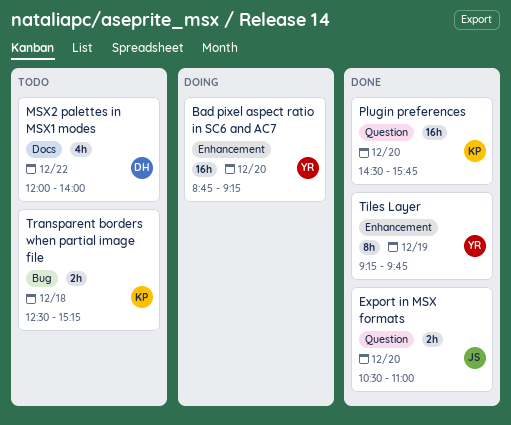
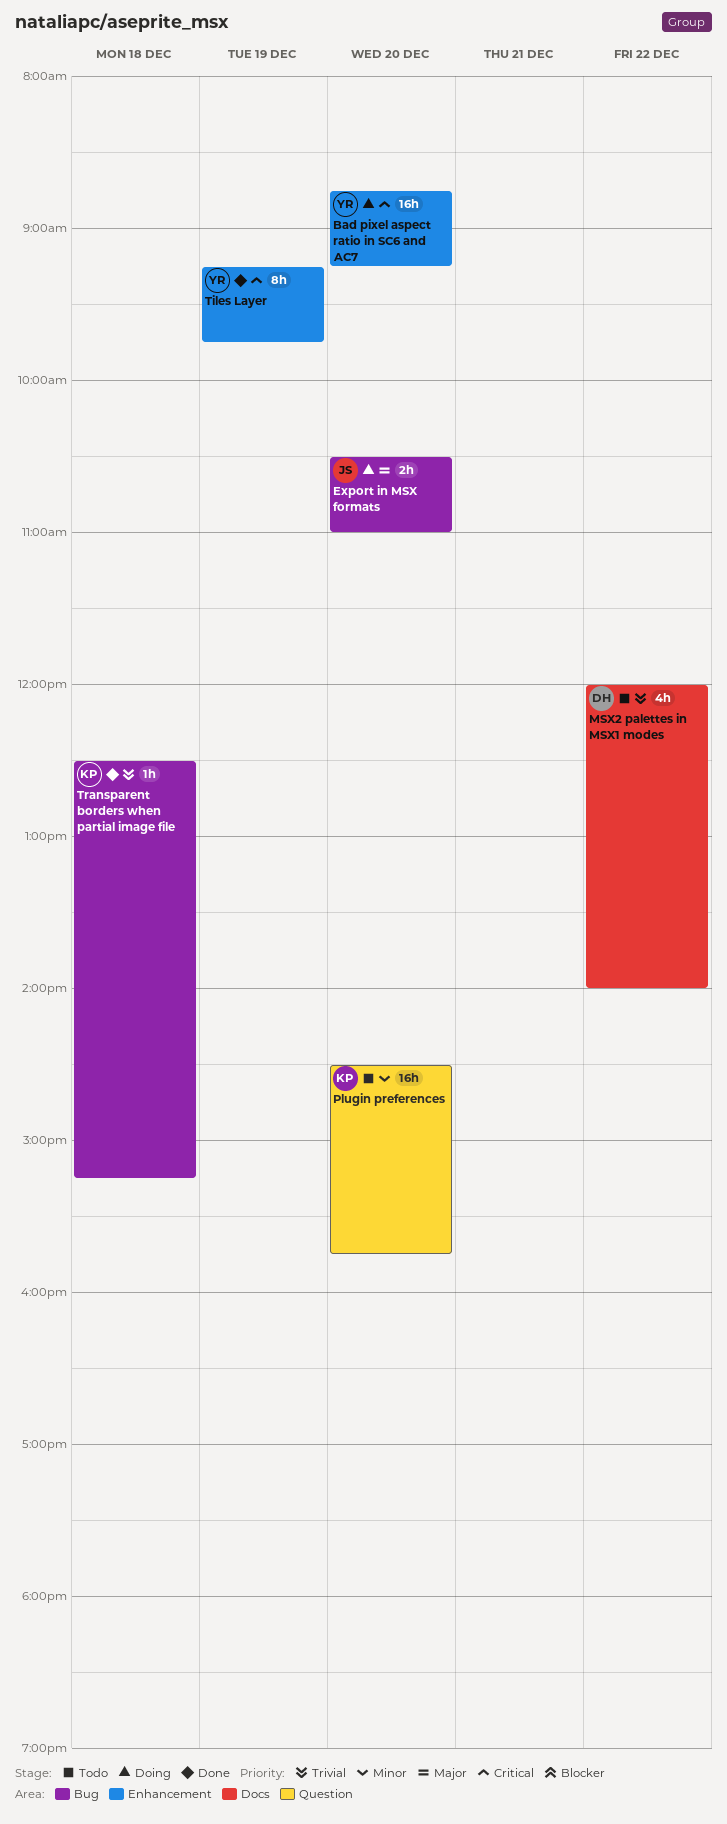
Export in MSX formats, status: Done -> Doing
Export in MSX formats, label: Question -> Bug
Plugin preferences, status: Done -> Todo
Transparent borders when partial image file, status: Todo -> Done
Transparent borders when partial image file, estimate: 2h -> 1h

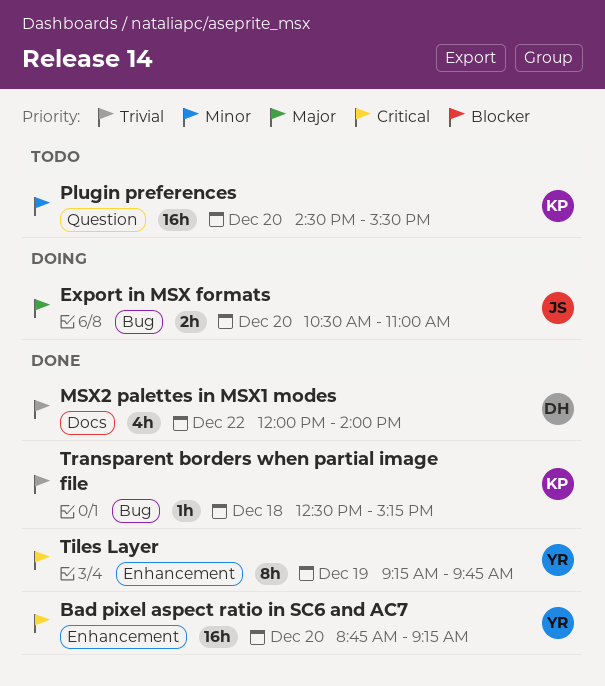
Bad pixel aspect ratio in SC6 and AC7, status: Doing -> Done
MSX2 palettes in MSX1 modes, status: Todo -> Done
Plugin preferences, ends: 15:45 -> 15:30

